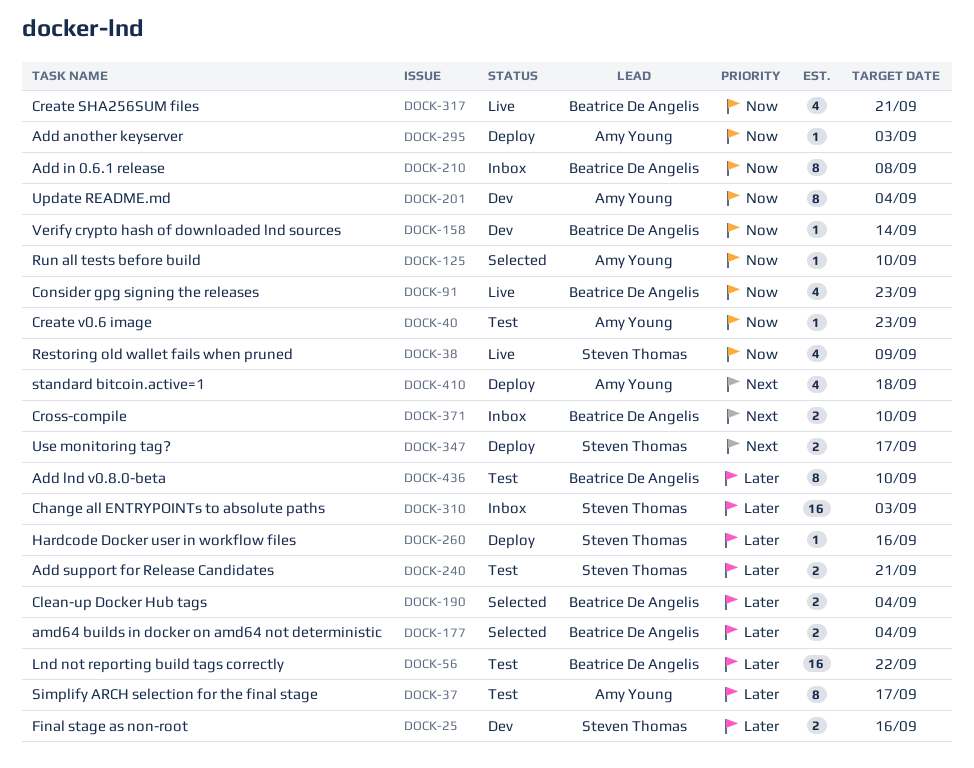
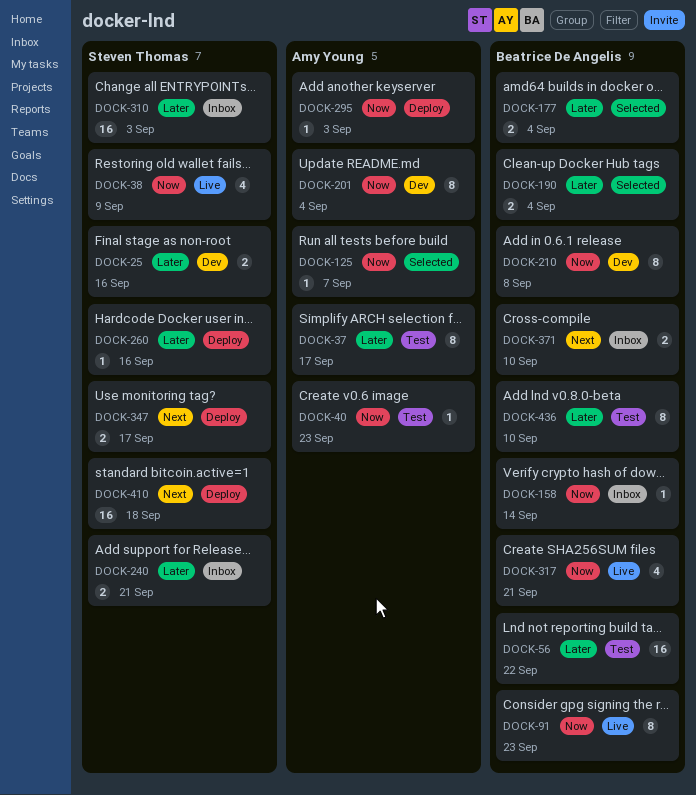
DOCK-91, estimate: 4 -> 8
DOCK-125, due: Sep 10 -> Sep 7
DOCK-158, status: Dev -> Inbox
DOCK-210, status: Inbox -> Dev
DOCK-240, status: Test -> Inbox
DOCK-410, owner: Amy Young -> Steven Thomas
DOCK-410, estimate: 4 -> 16

